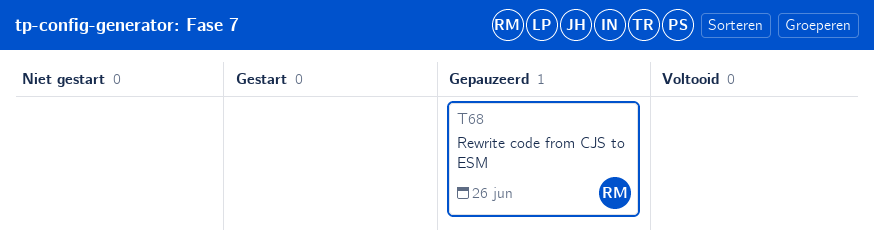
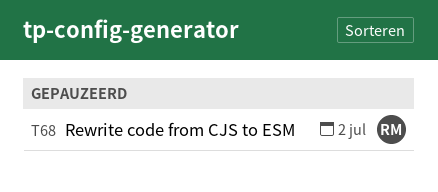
T68, due: Jun 26 -> Jul 2

